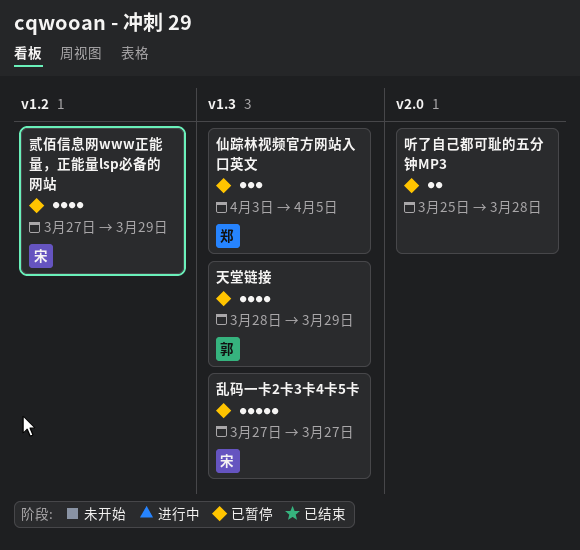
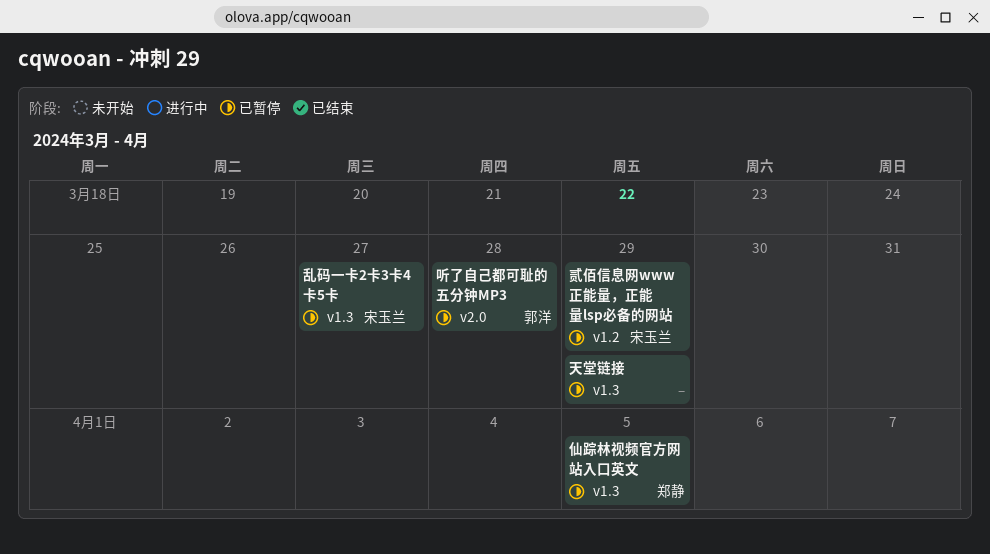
听了自己都可耻的五分钟MP3, owner: none -> 郭洋
天堂链接, owner: 郭洋 -> none

